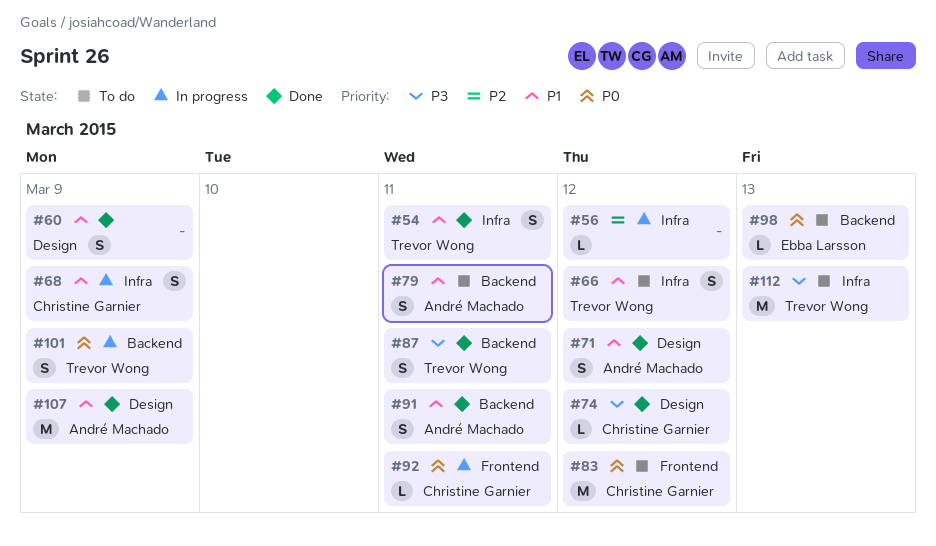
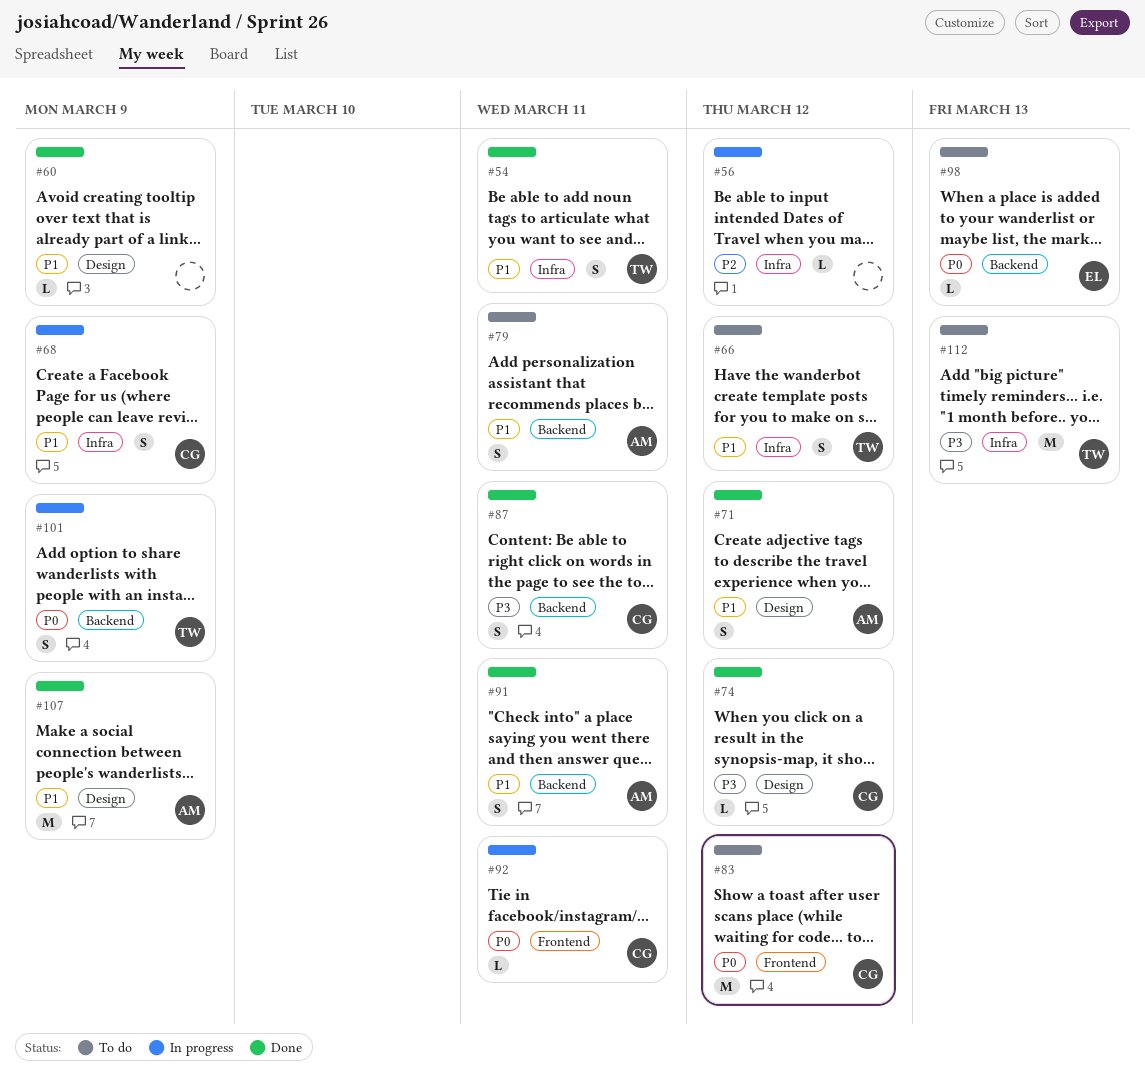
#60, estimate: S -> L
#87, owner: Trevor Wong -> Christine Garnier

